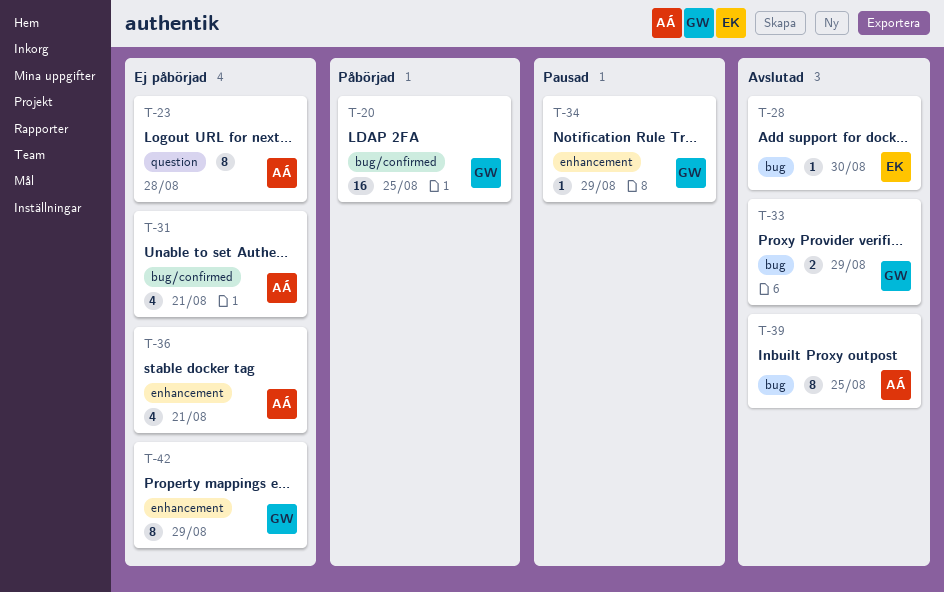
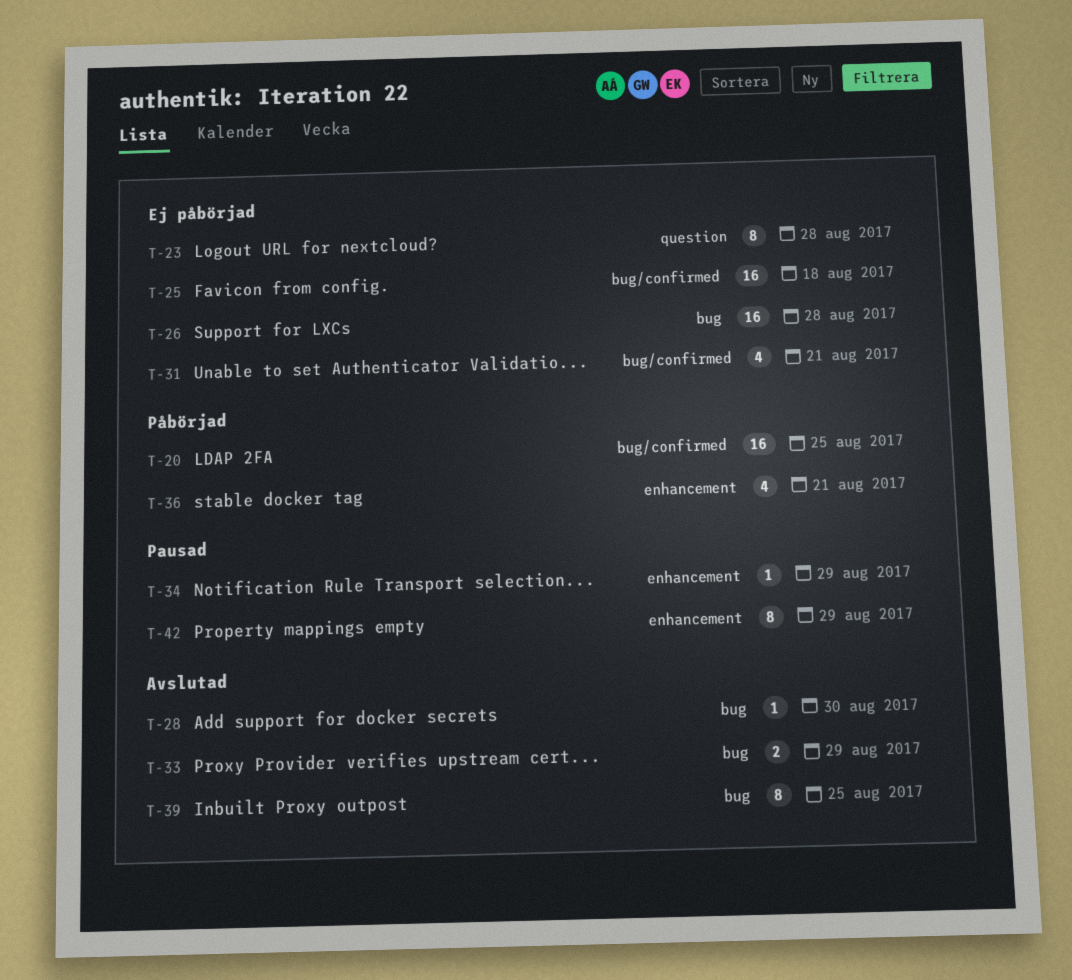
T-25: none -> present
T-26: none -> present
T-36, status: Ej påbörjad -> Påbörjad
T-42, status: Ej påbörjad -> Pausad

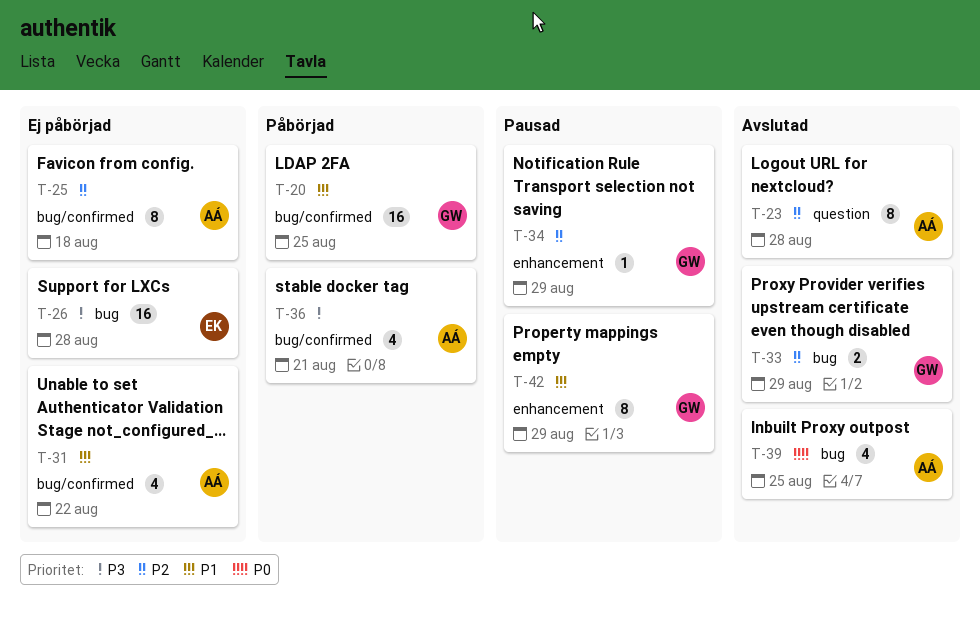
T-23, status: Ej påbörjad -> Avslutad
T-25, estimate: 16 -> 8
T-28: present -> none
T-31, due: Aug 21 -> Aug 22
T-36, label: enhancement -> bug/confirmed
T-39, estimate: 8 -> 4

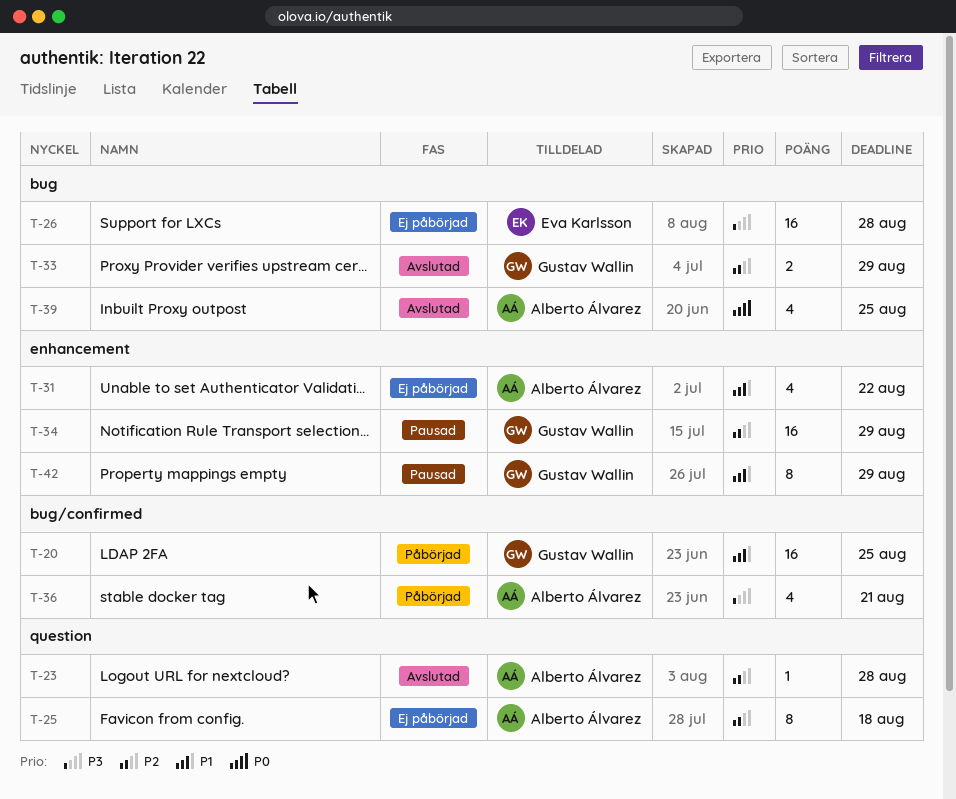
T-23, estimate: 8 -> 1
T-25, label: bug/confirmed -> question
T-31, label: bug/confirmed -> enhancement
T-34, estimate: 1 -> 16

